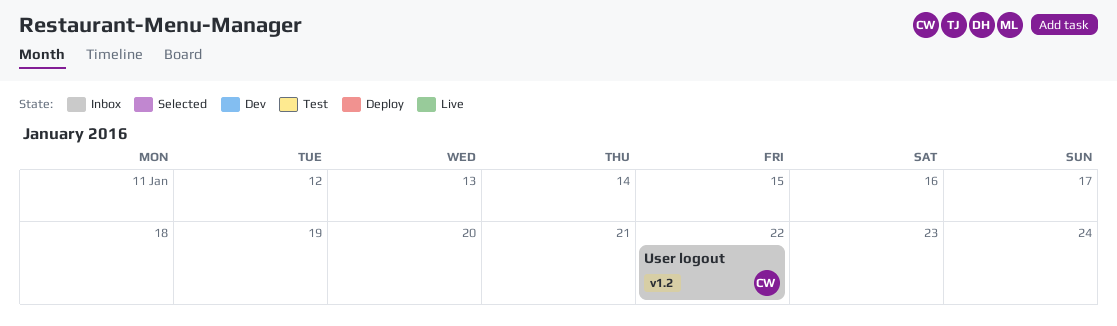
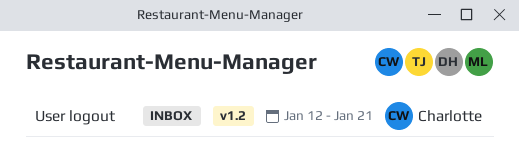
User logout, due: Jan 22 -> Jan 21

